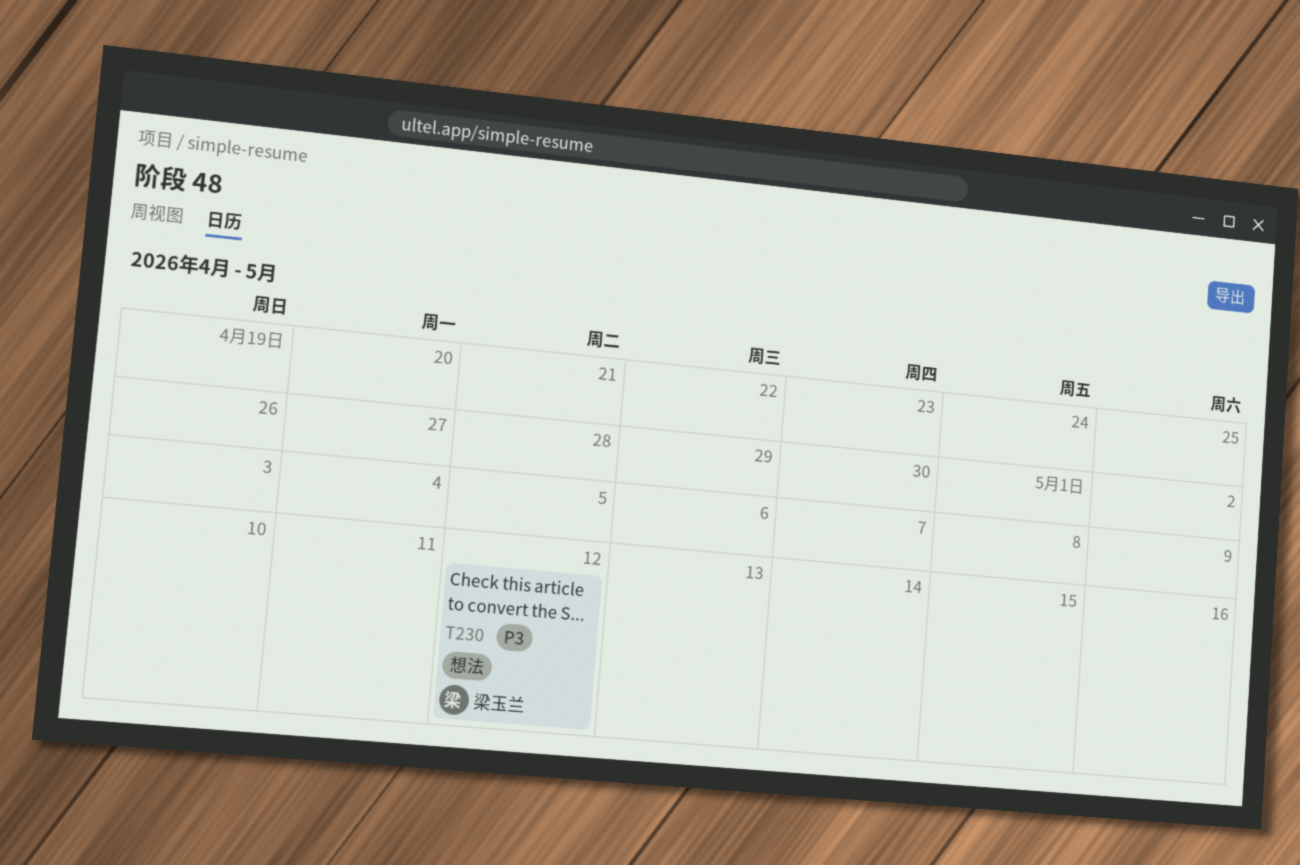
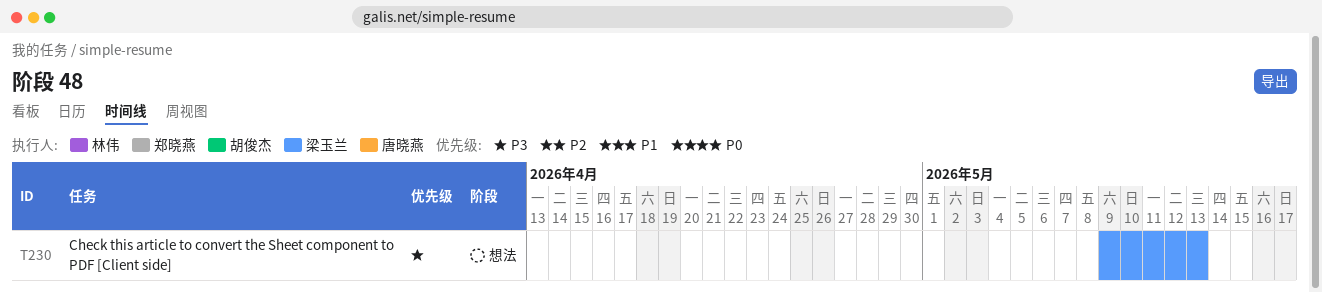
T230, due: May 12 -> May 13

